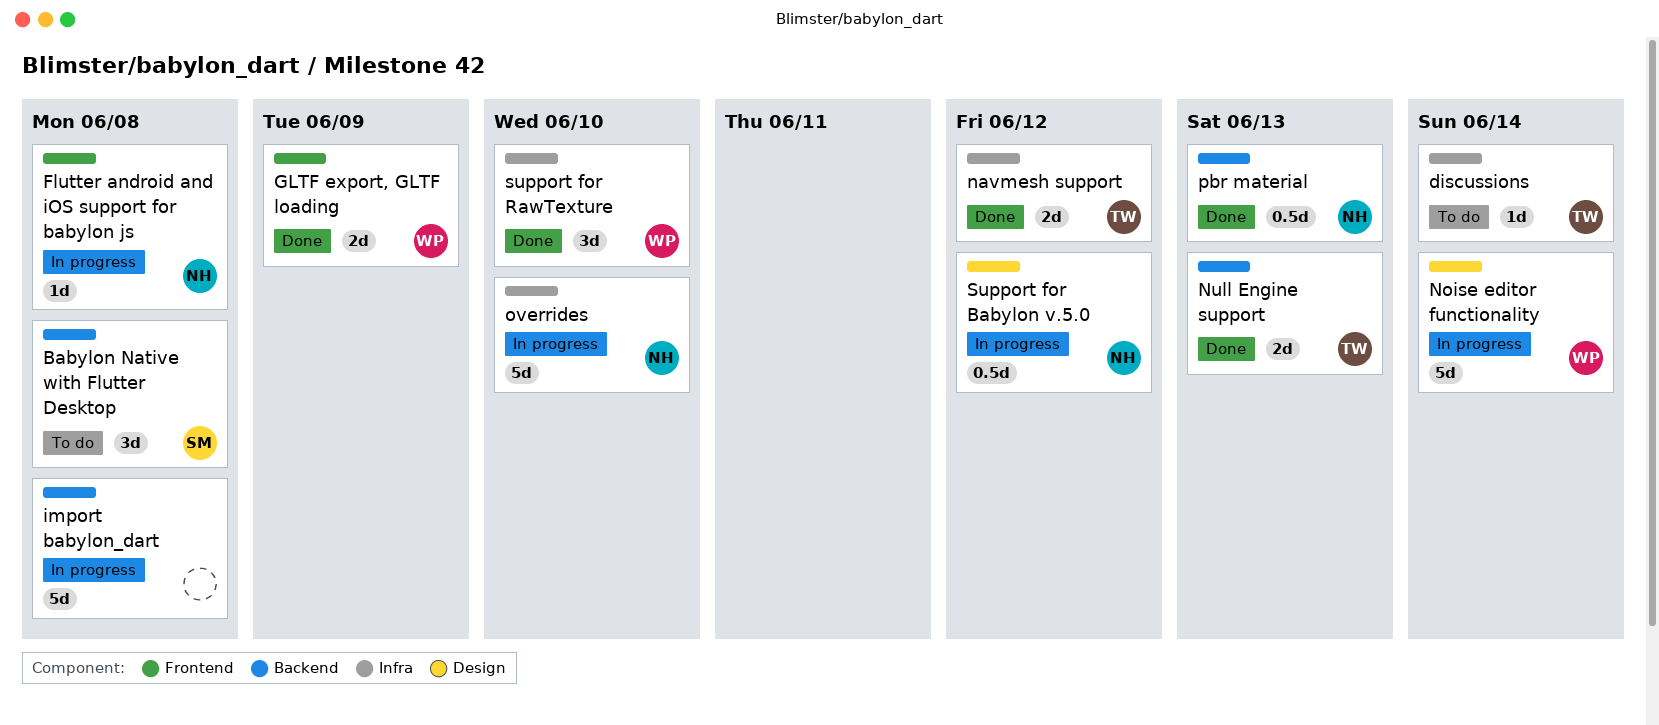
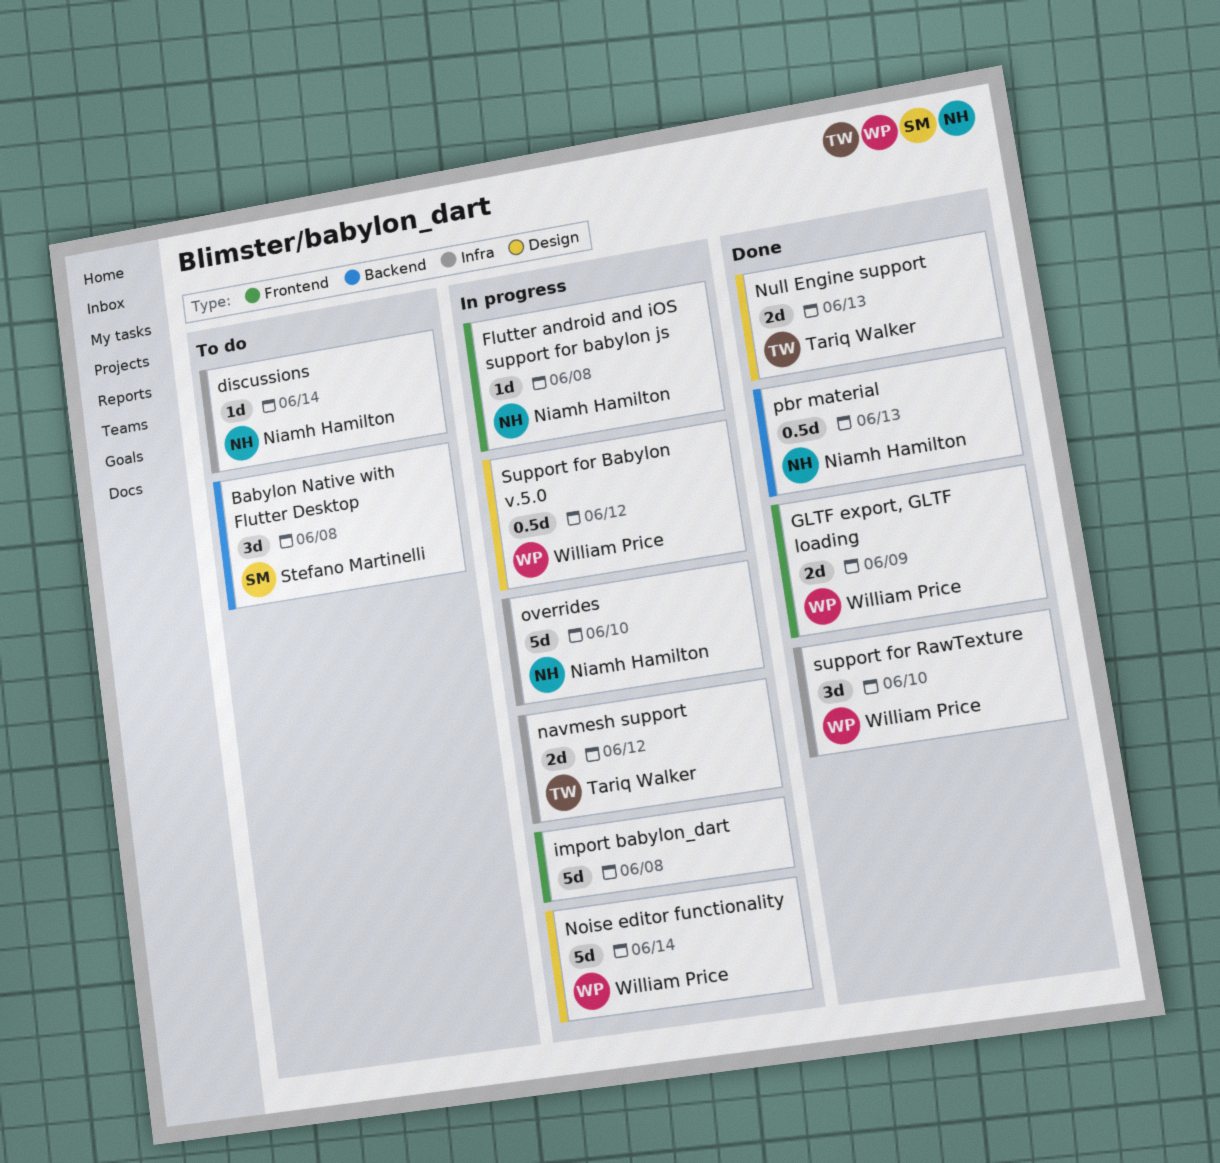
discussions, owner: Tariq Walker -> Niamh Hamilton
import babylon_dart, label: Backend -> Frontend
navmesh support, status: Done -> In progress
Null Engine support, label: Backend -> Design
Support for Babylon v.5.0, owner: Niamh Hamilton -> William Price

